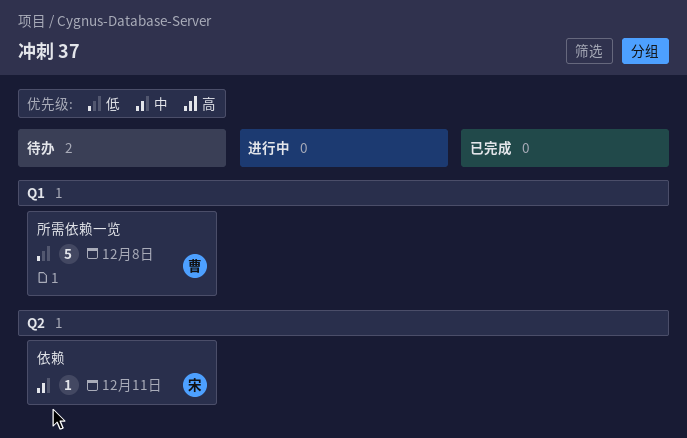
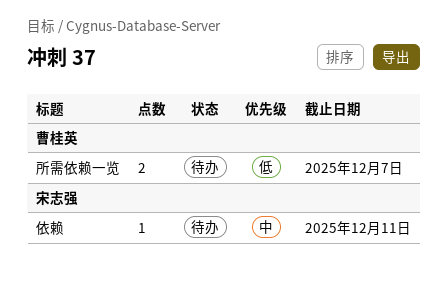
所需依赖一览, estimate: 5 -> 2
所需依赖一览, due: Dec 8 -> Dec 7

